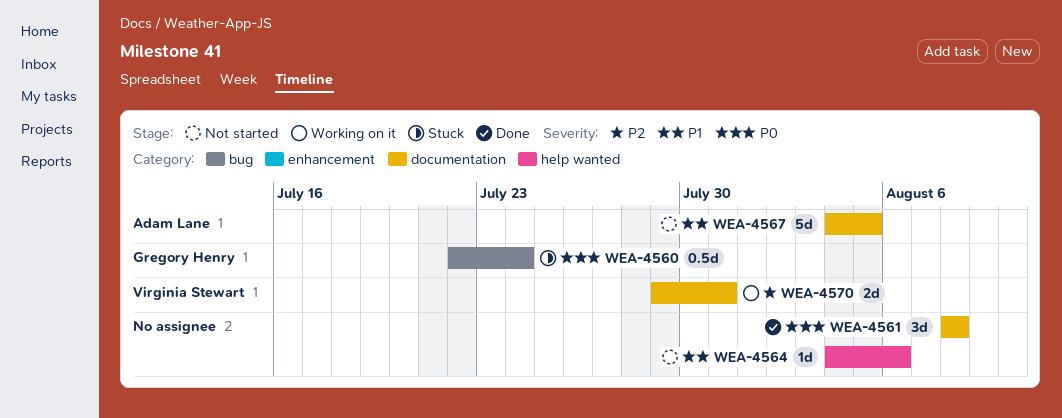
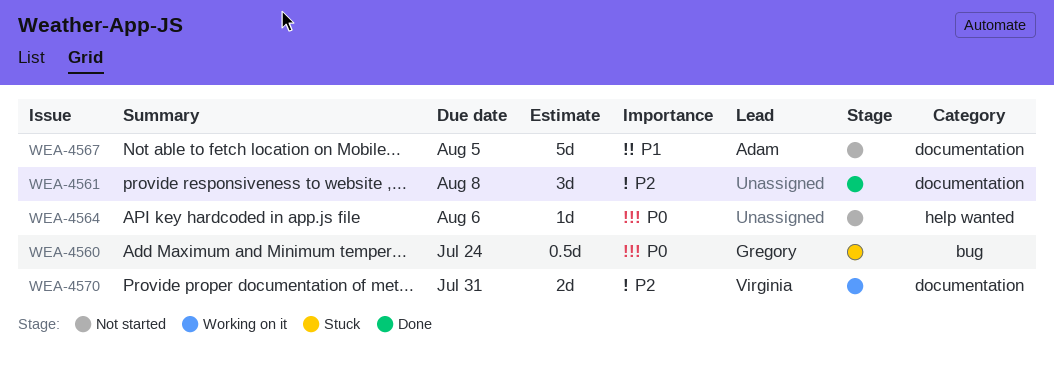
WEA-4561, priority: P0 -> P2
WEA-4564, priority: P1 -> P0

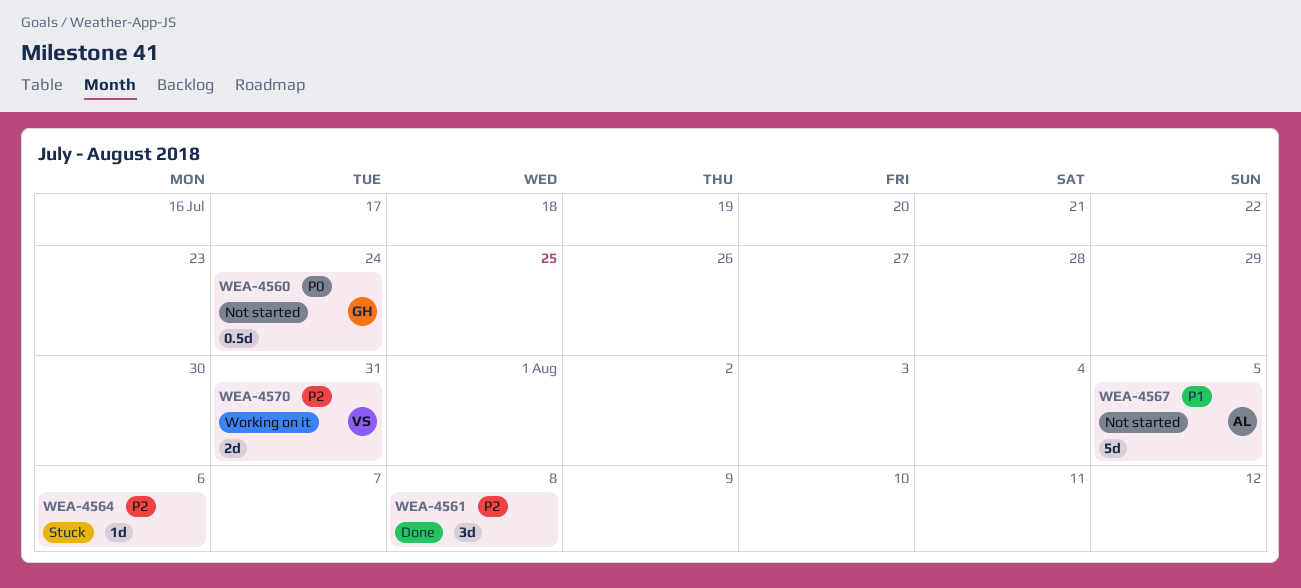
WEA-4560, status: Stuck -> Not started
WEA-4564, status: Not started -> Stuck
WEA-4564, priority: P0 -> P2

